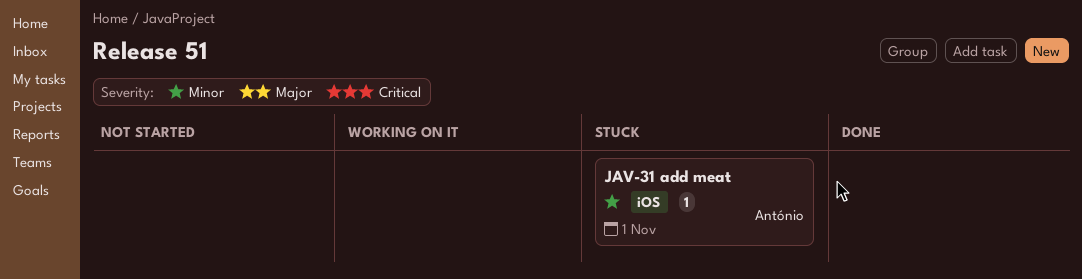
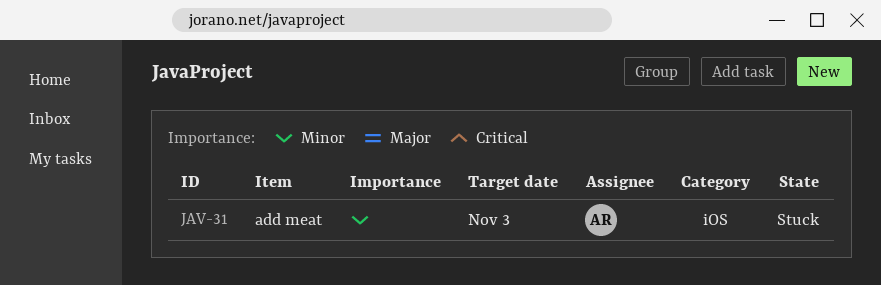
JAV-31, due: Nov 1 -> Nov 3

